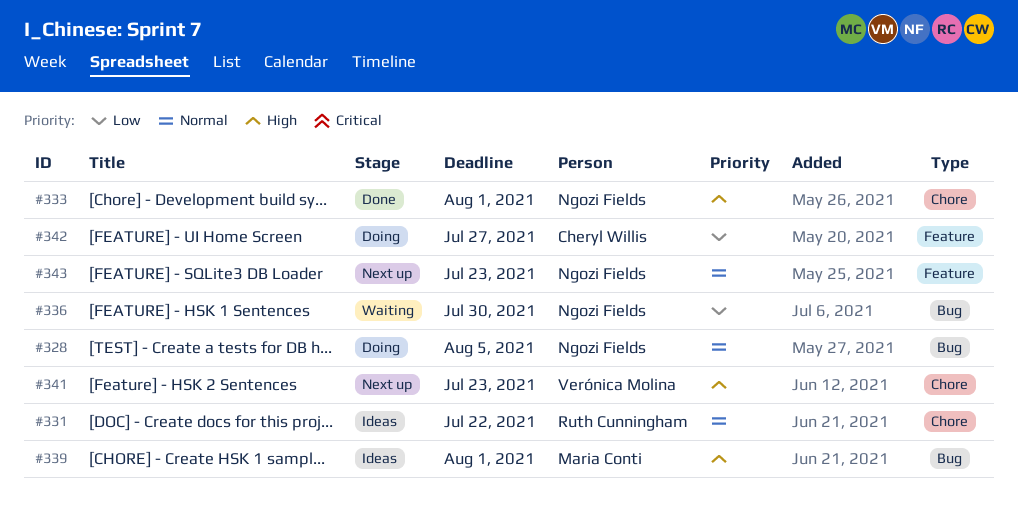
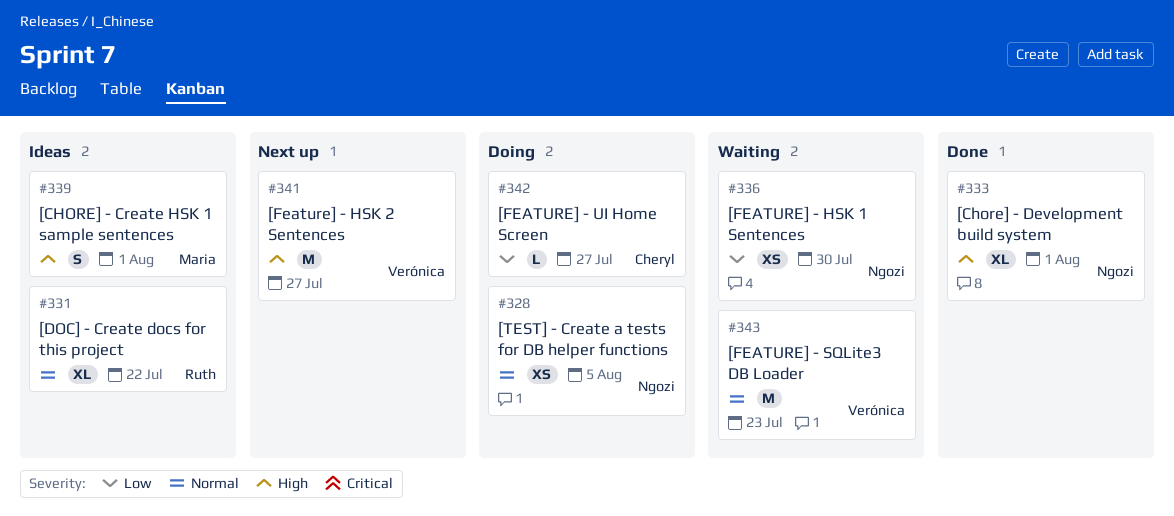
#341, due: Jul 23 -> Jul 27
#343, status: Next up -> Waiting
#343, owner: Ngozi Fields -> Verónica Molina

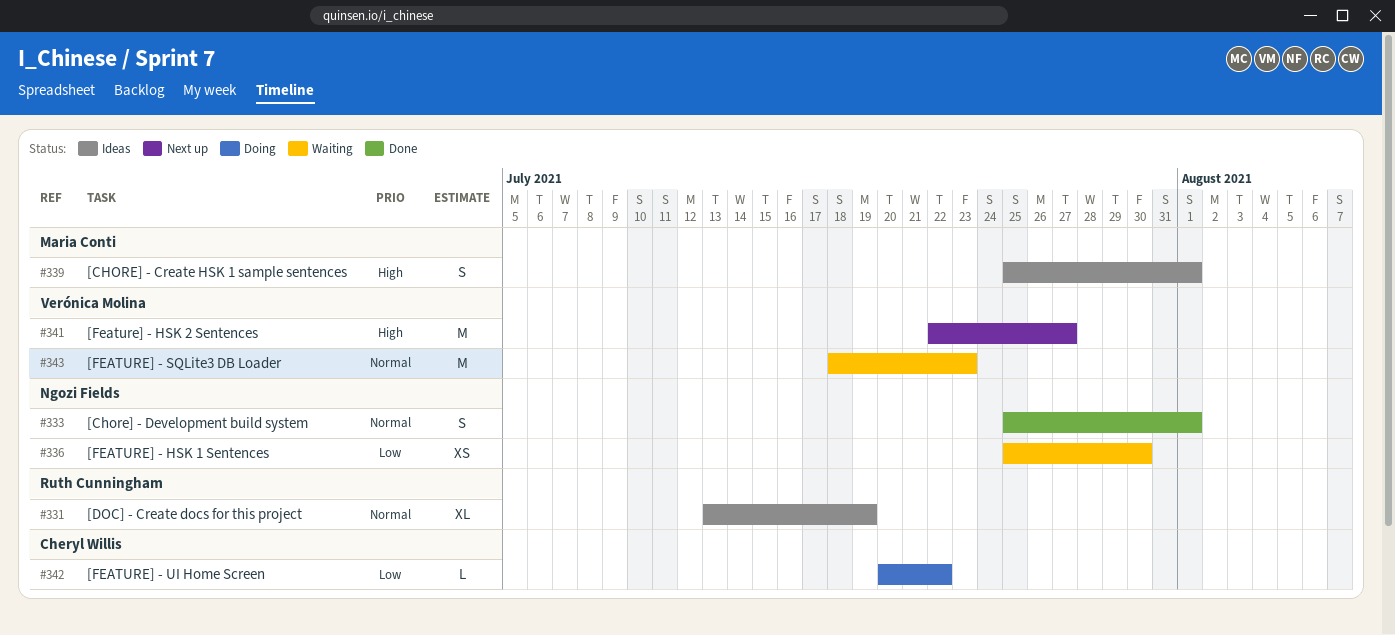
#328: present -> none
#331, due: Jul 22 -> Jul 19
#333, priority: High -> Normal
#333, estimate: XL -> S
#342, due: Jul 27 -> Jul 22

